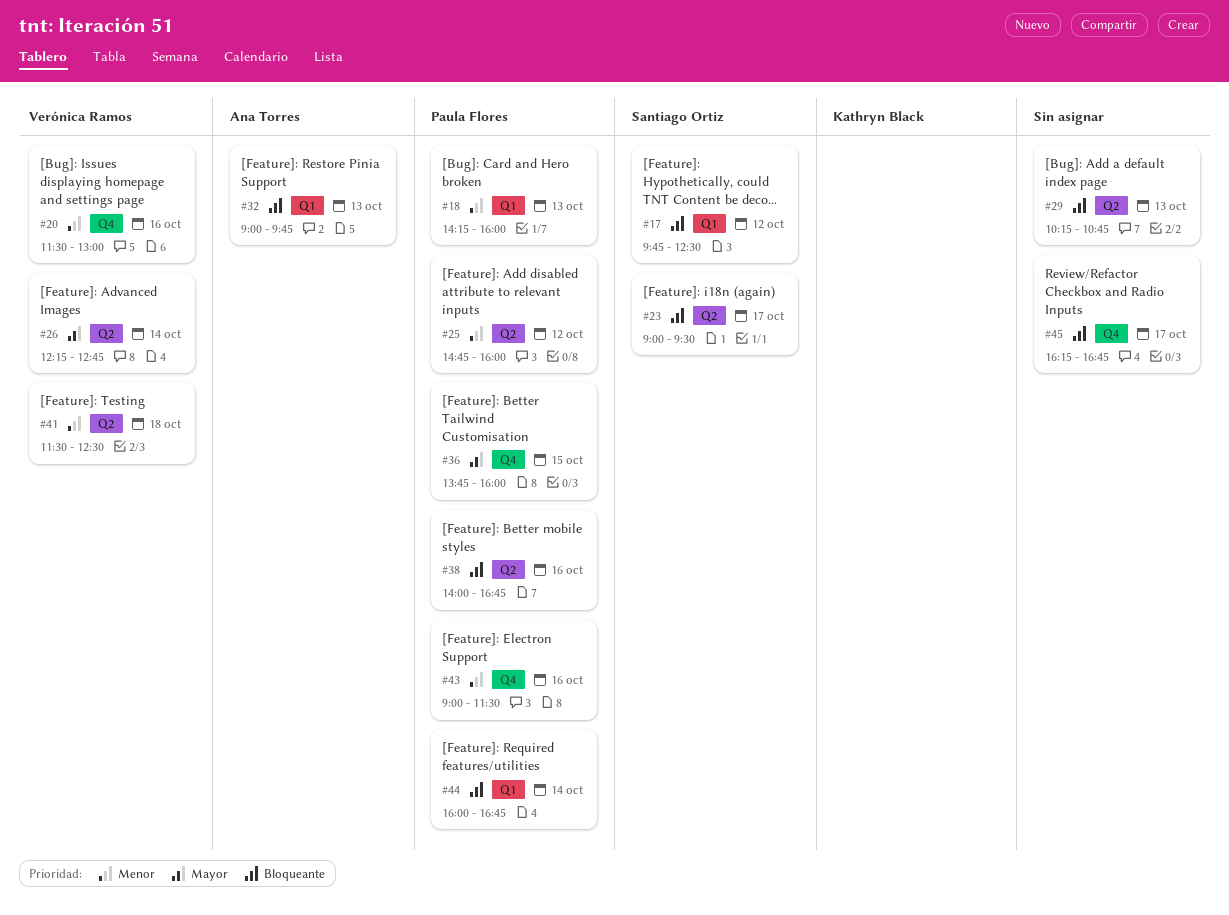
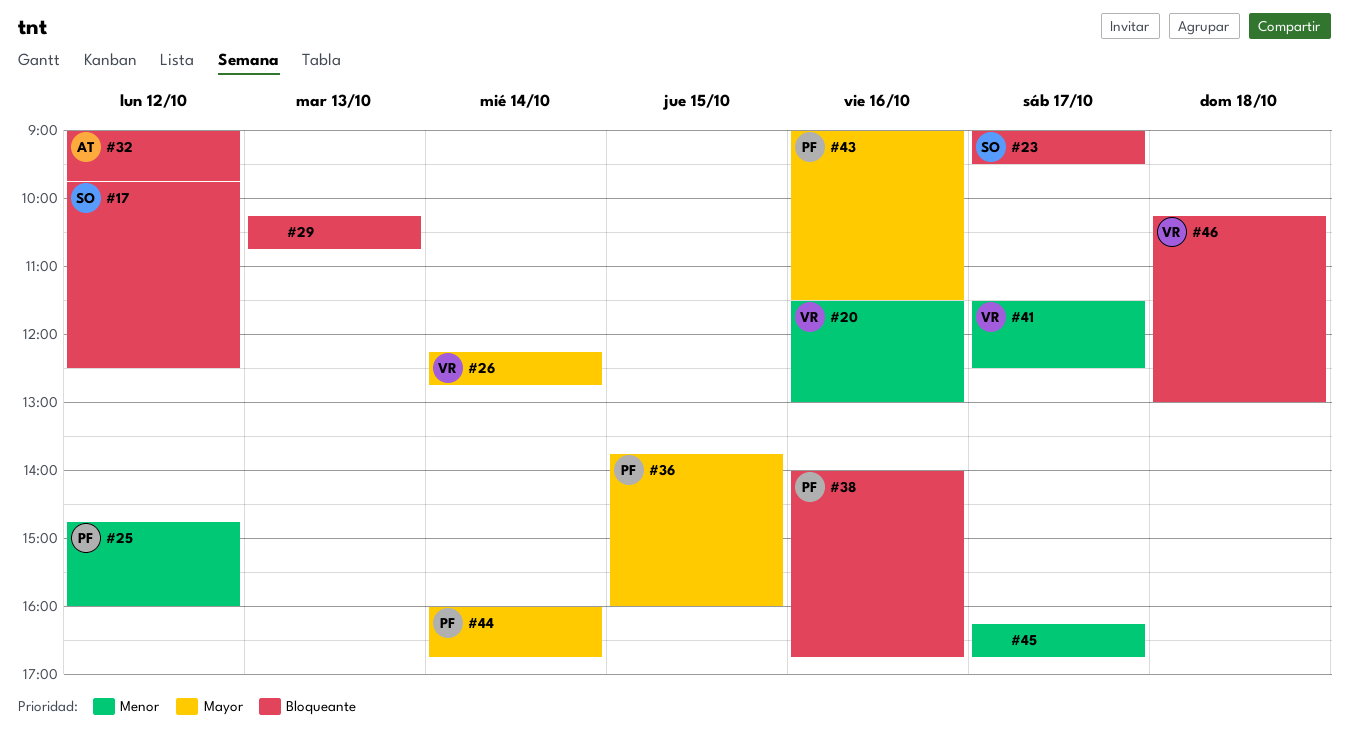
#18: present -> none
#32, day: Oct 13 -> Oct 12
#41, day: Oct 18 -> Oct 17
#43, priority: Menor -> Mayor
#44, priority: Bloqueante -> Mayor
#45, priority: Bloqueante -> Menor
#46: none -> present

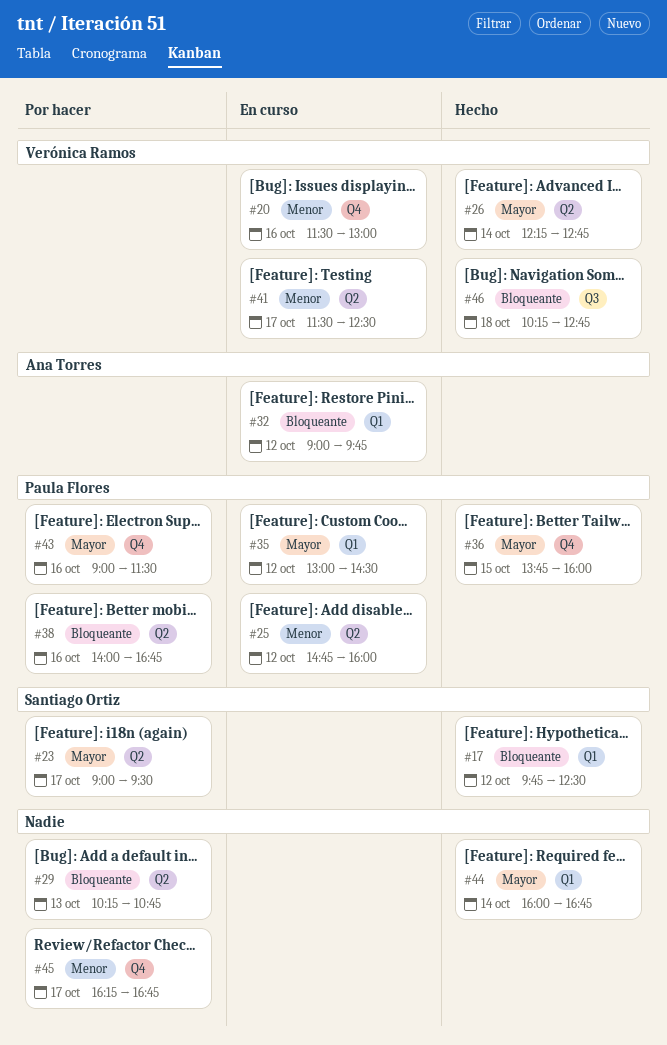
#23, priority: Bloqueante -> Mayor
#35: none -> present
#44, owner: Paula Flores -> none
#46, ends: 13:00 -> 12:45

